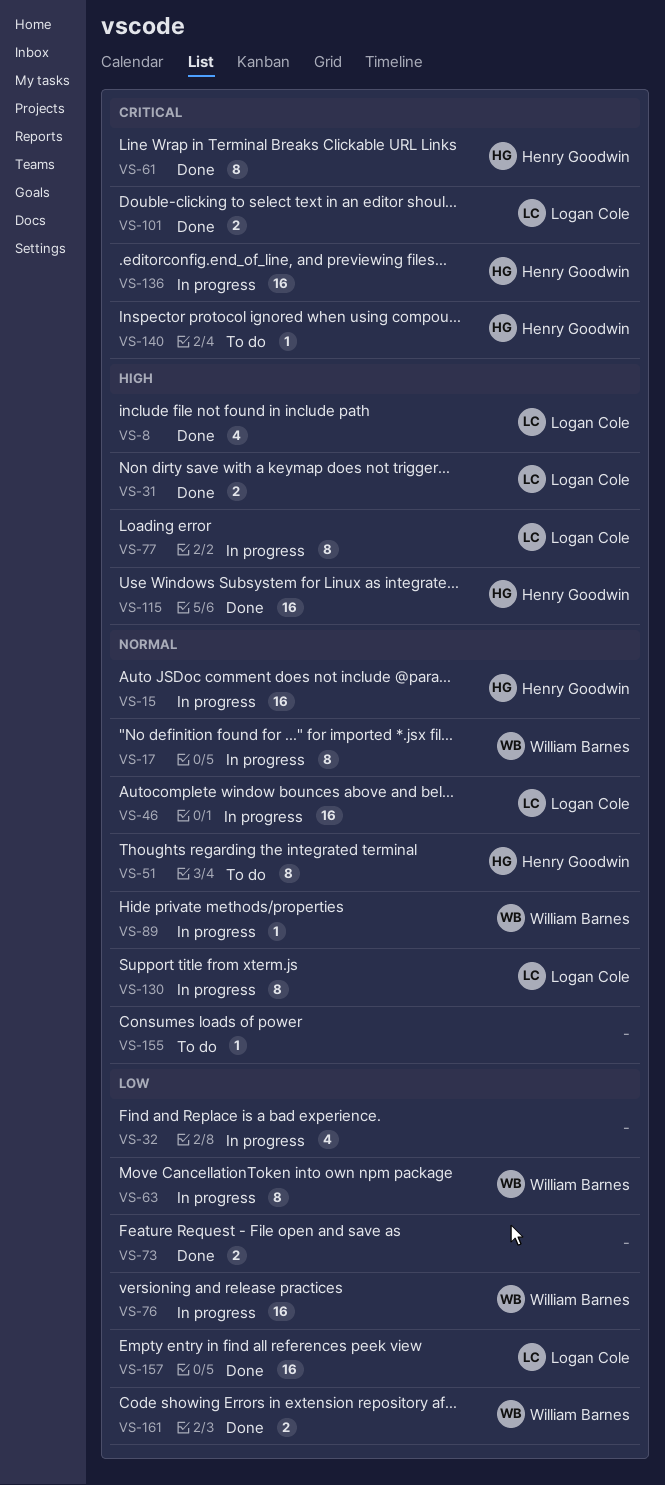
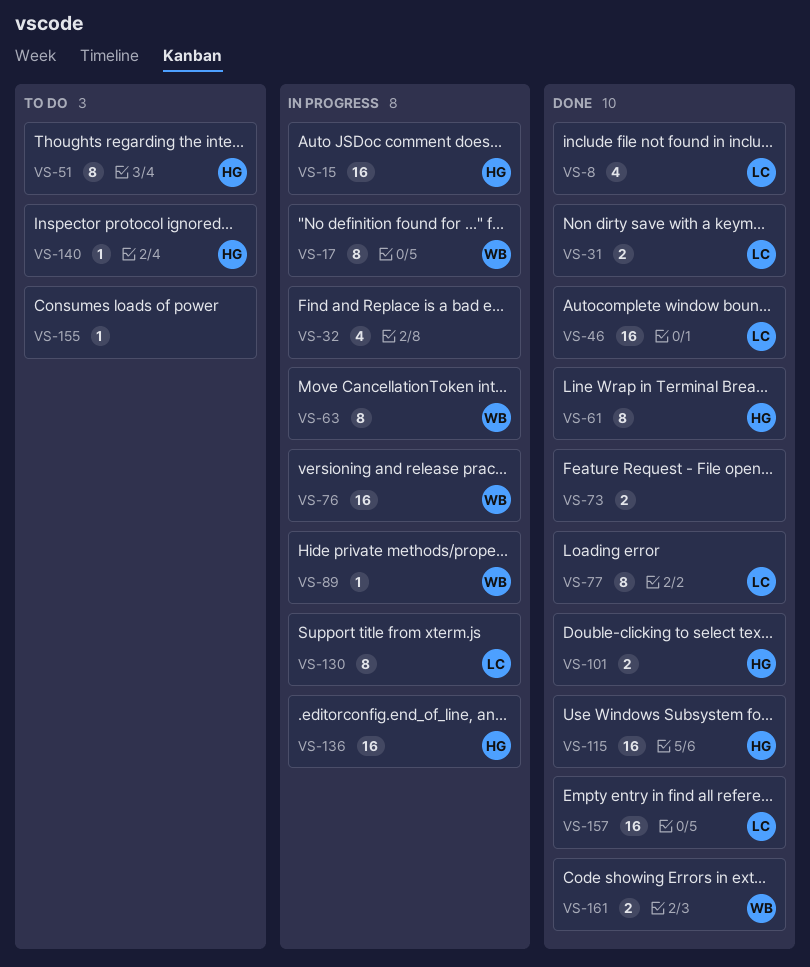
VS-46, status: In progress -> Done
VS-77, status: In progress -> Done
VS-101, owner: Logan Cole -> Henry Goodwin

